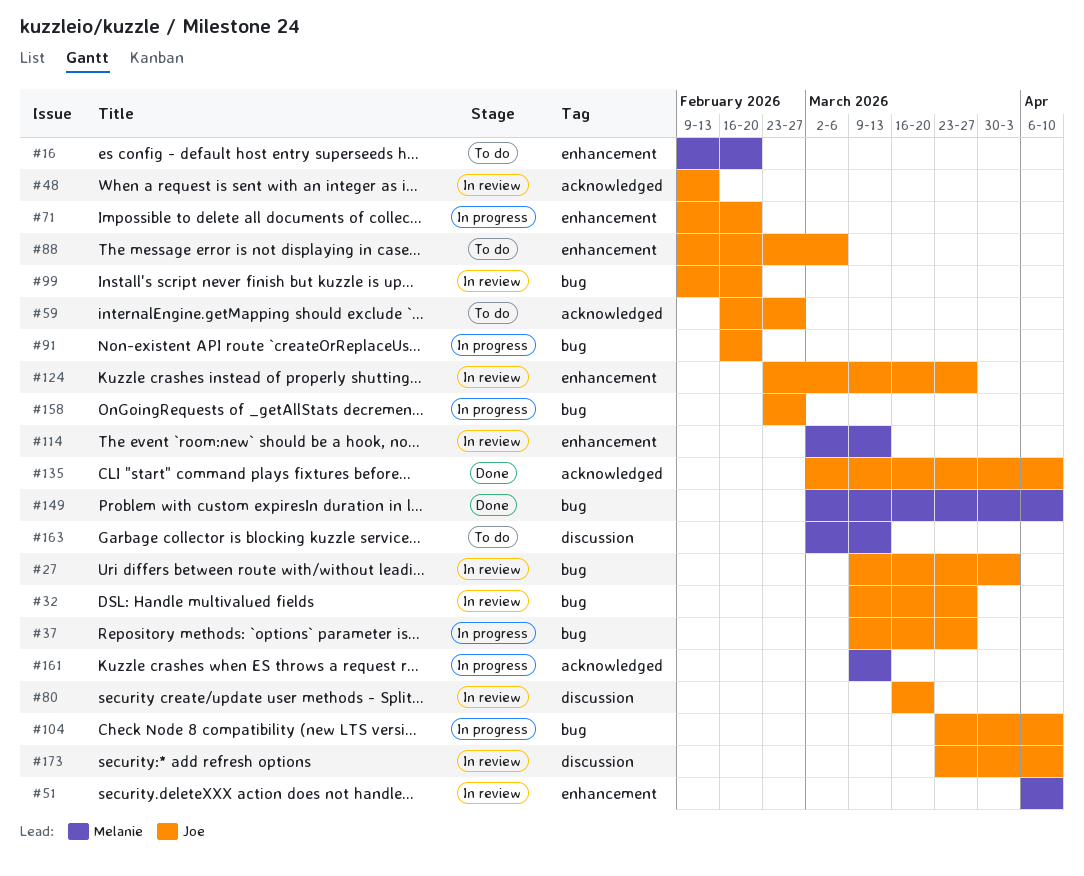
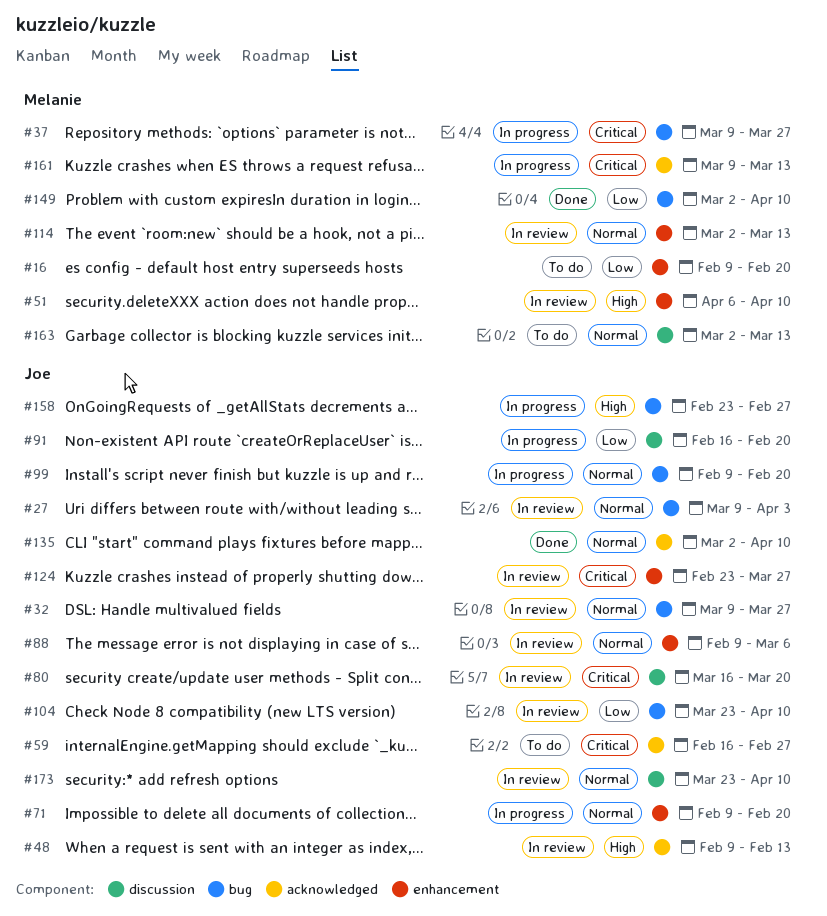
#37, owner: Joe -> Melanie
#88, status: To do -> In review
#91, label: bug -> discussion
#99, status: In review -> In progress
#104, status: In progress -> In review

